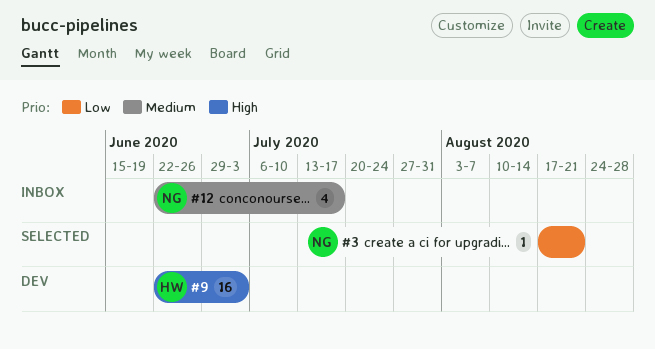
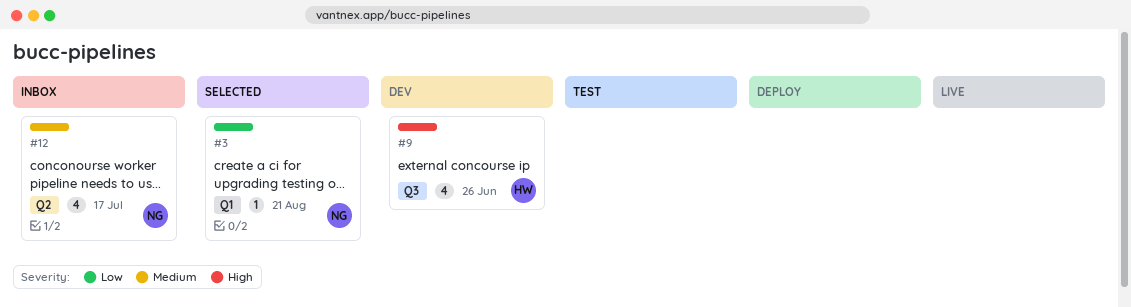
#9, estimate: 16 -> 4
#9, due: Jul 3 -> Jun 26

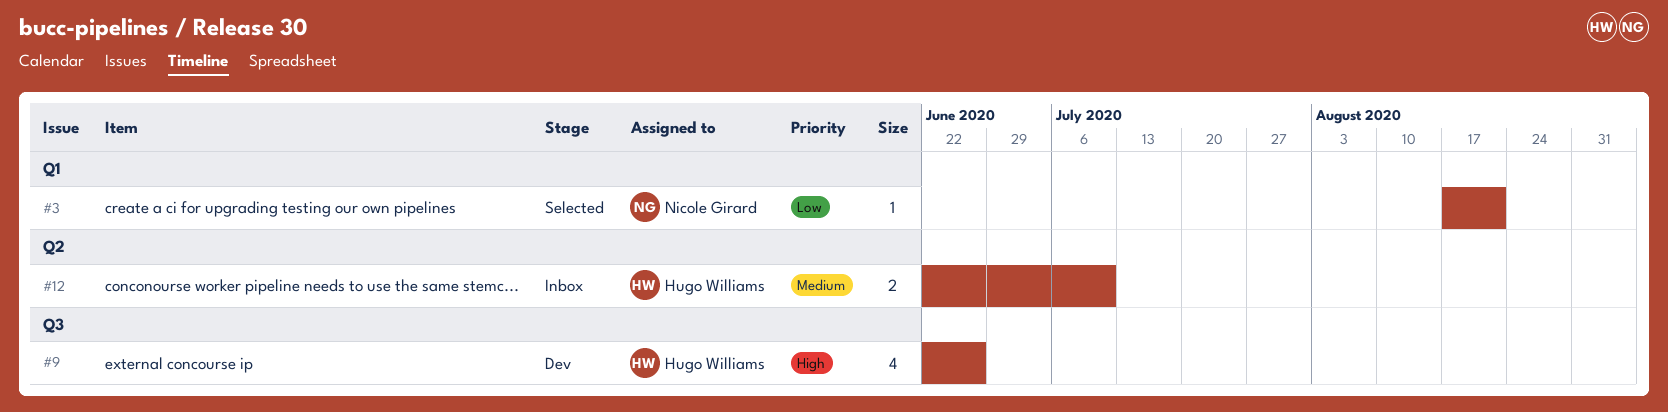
#12, owner: Nicole Girard -> Hugo Williams
#12, estimate: 4 -> 2
#12, due: Jul 17 -> Jul 10

